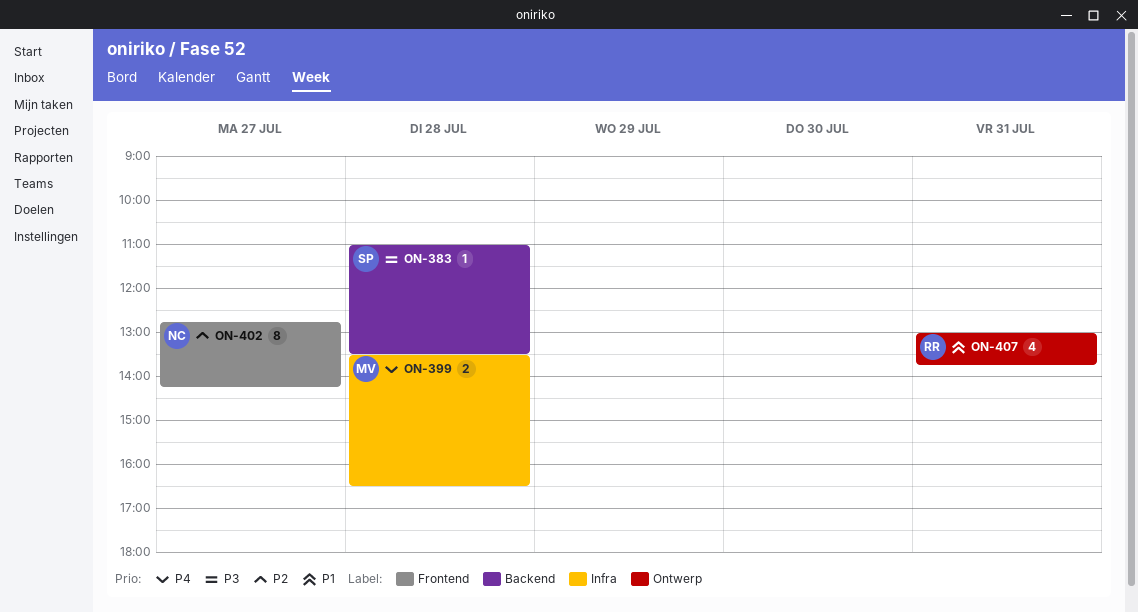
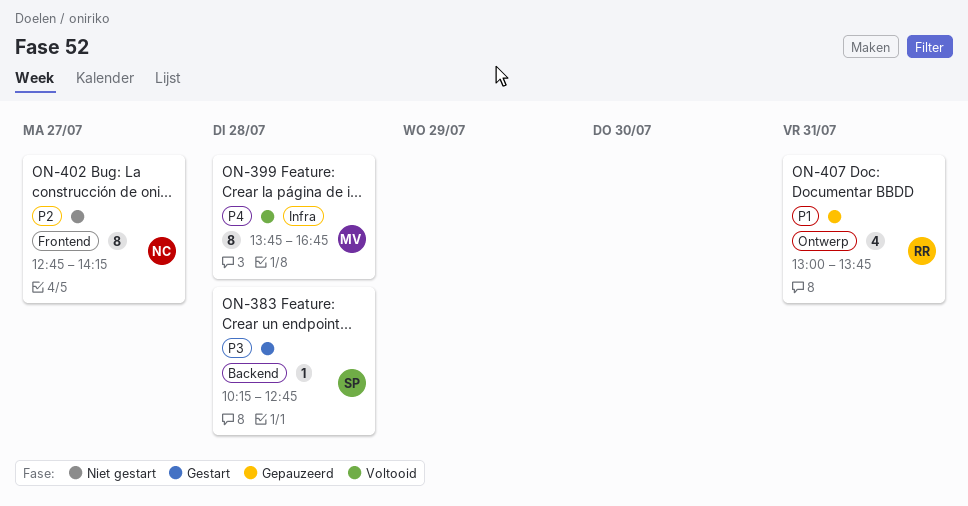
ON-383, begins: 11:00 -> 10:15
ON-383, ends: 13:30 -> 12:45
ON-399, estimate: 2 -> 8
ON-399, begins: 13:30 -> 13:45
ON-399, ends: 16:30 -> 16:45

